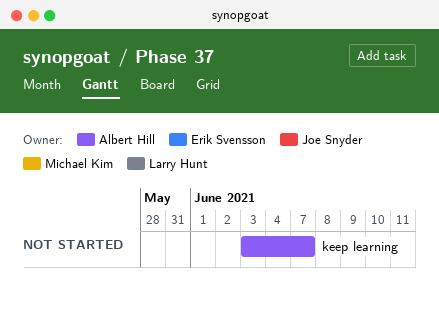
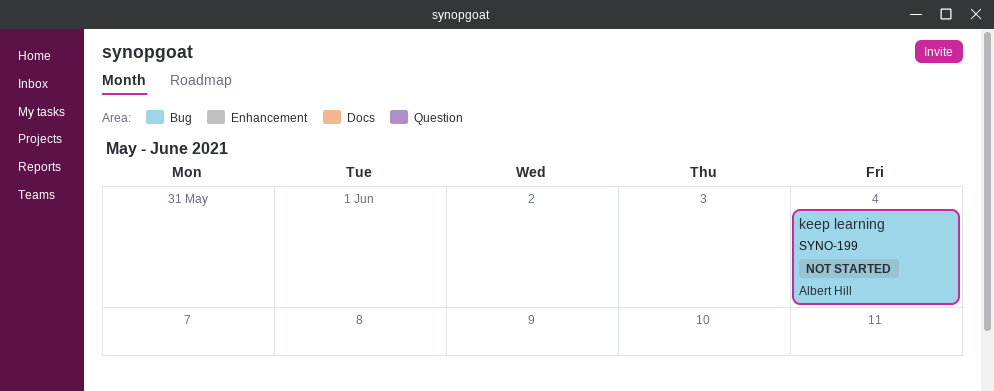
keep learning, due: Jun 7 -> Jun 4

